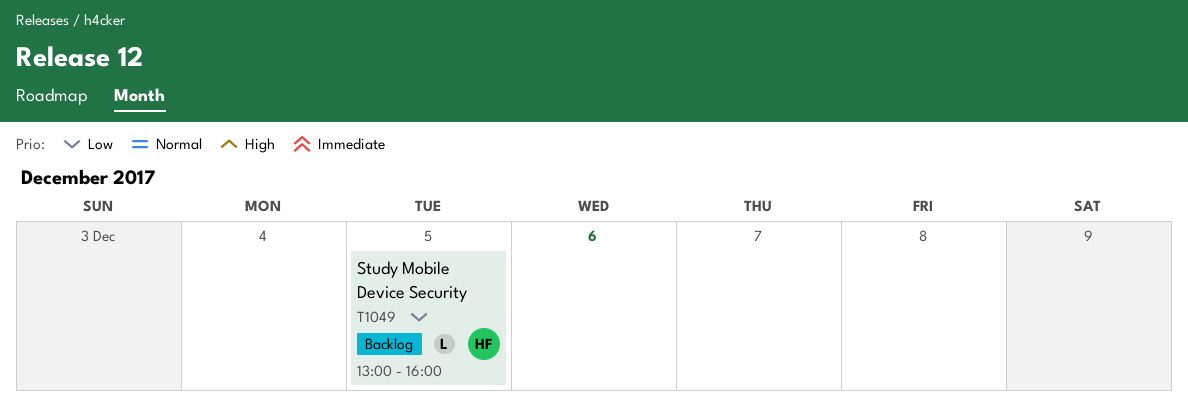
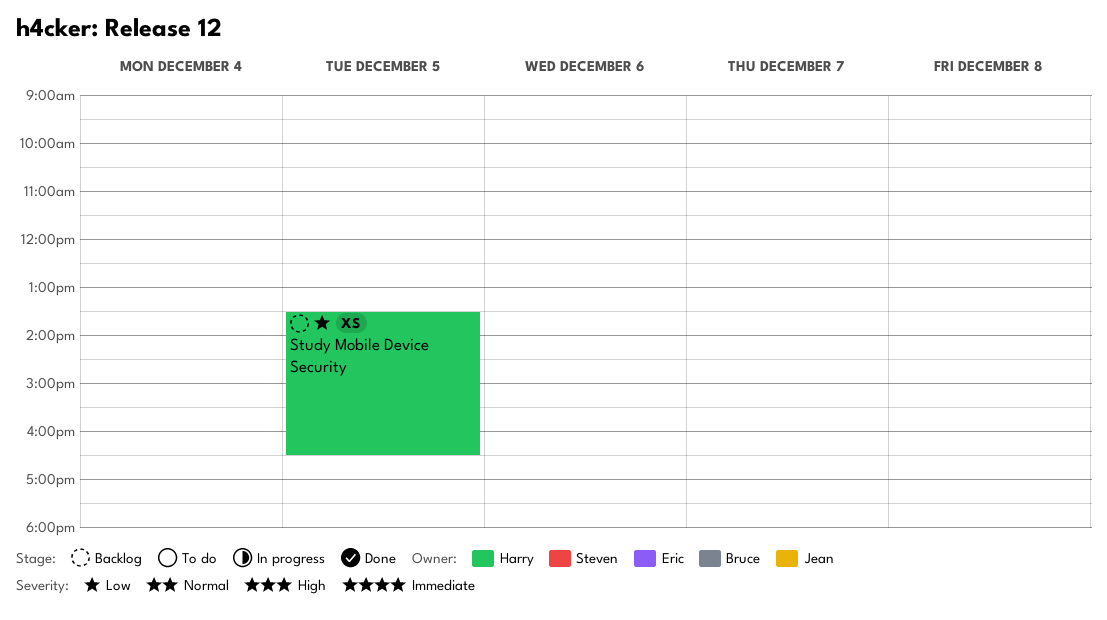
Study Mobile Device Security, estimate: L -> XS
Study Mobile Device Security, begins: 13:00 -> 13:30
Study Mobile Device Security, ends: 16:00 -> 16:30

